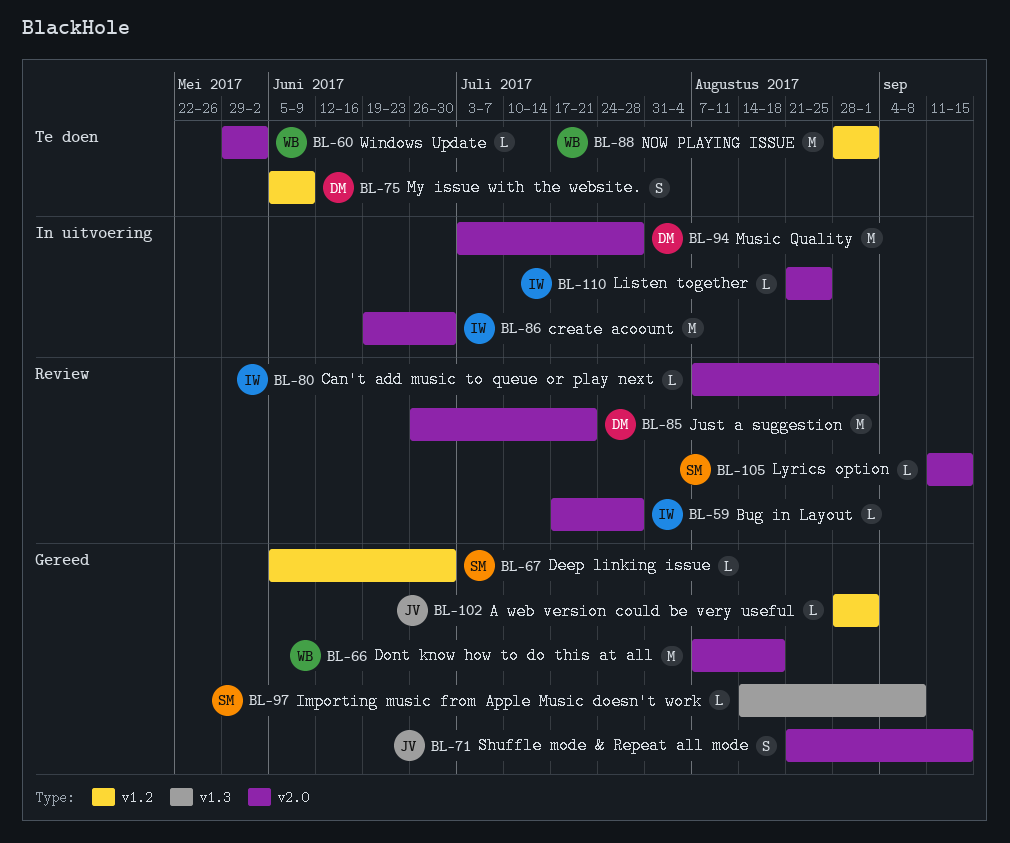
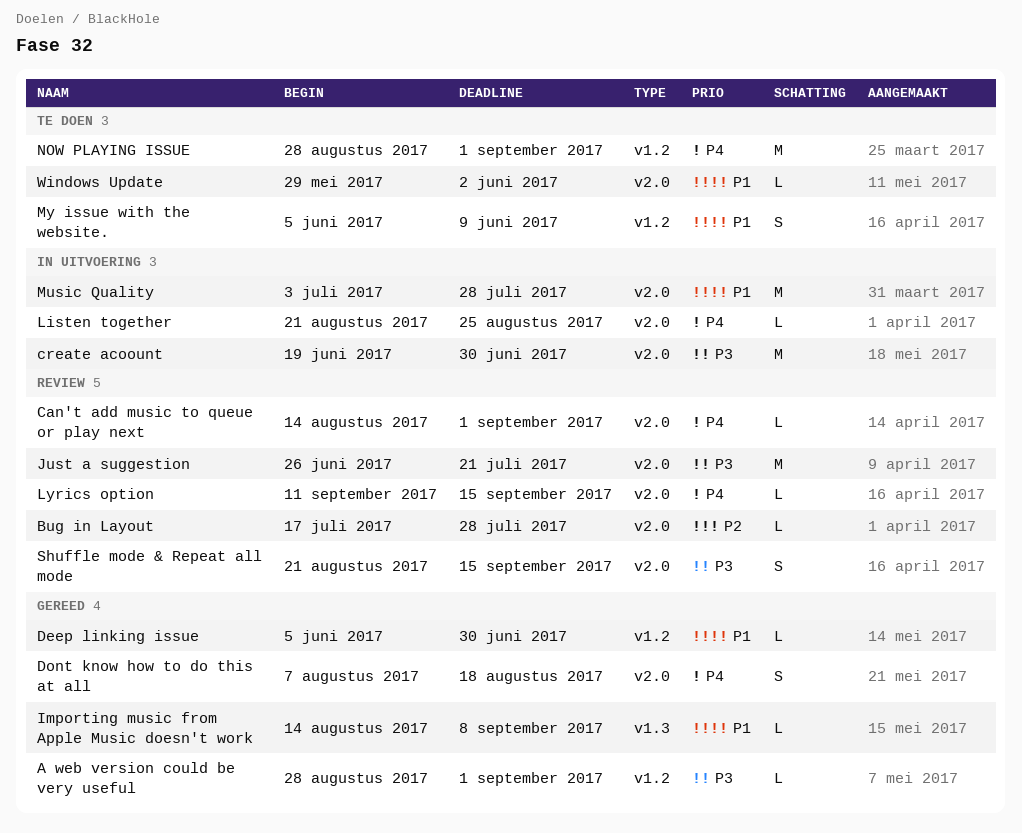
Can't add music to queue or play next, start: Aug 7 -> Aug 14
Dont know how to do this at all, estimate: M -> S
Shuffle mode & Repeat all mode, status: Gereed -> Review

